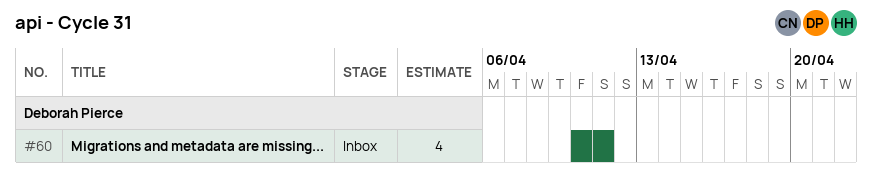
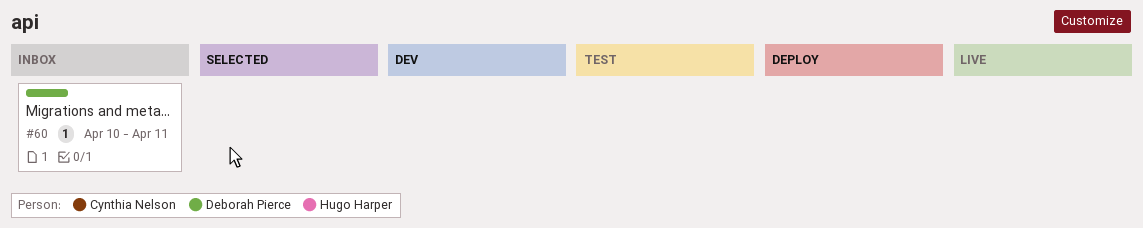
#60, estimate: 4 -> 1

